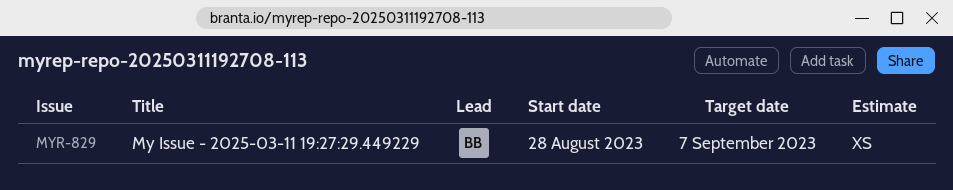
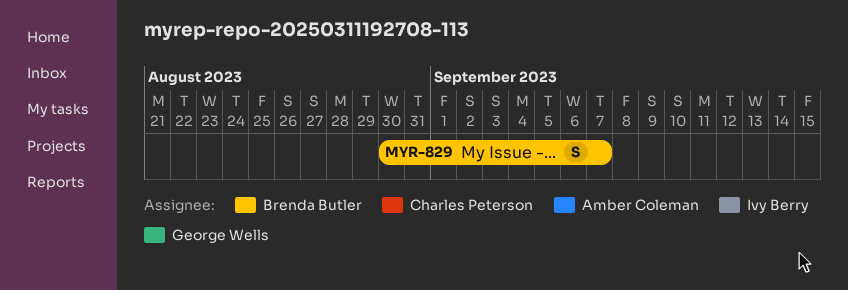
MYR-829, estimate: XS -> S
MYR-829, start: Aug 28 -> Aug 30

